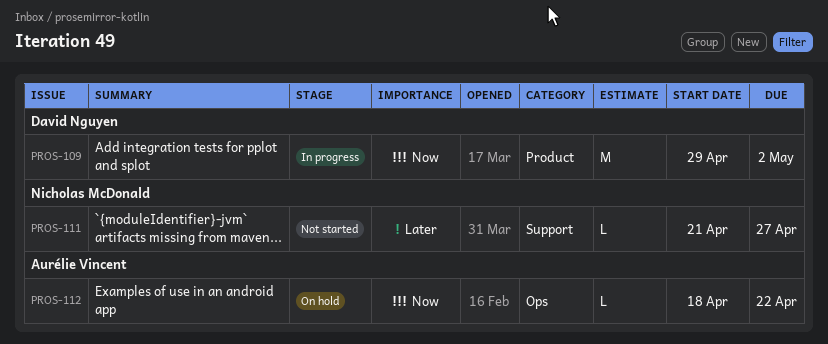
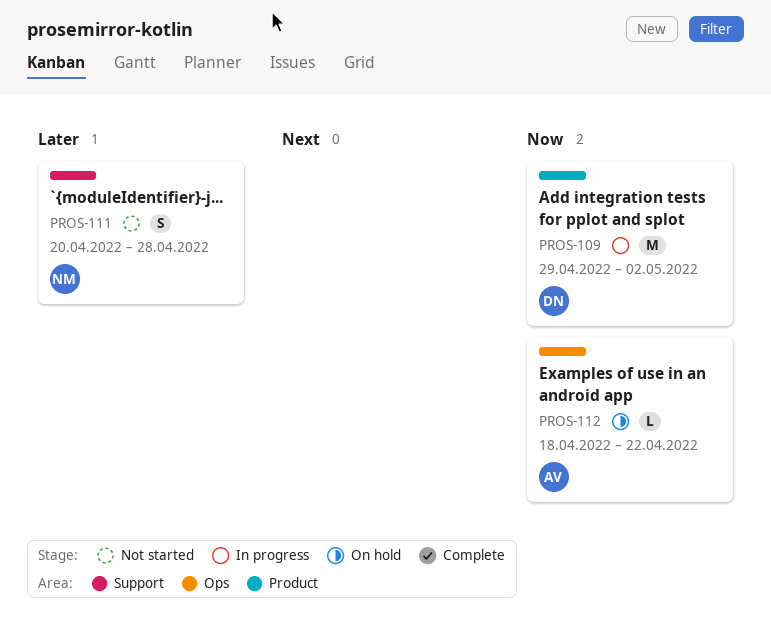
PROS-111, estimate: L -> S
PROS-111, start: Apr 21 -> Apr 20
PROS-111, due: Apr 27 -> Apr 28

